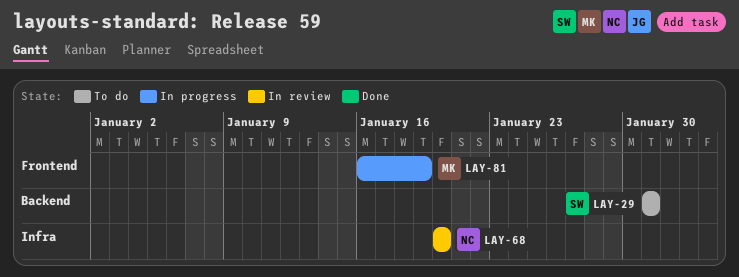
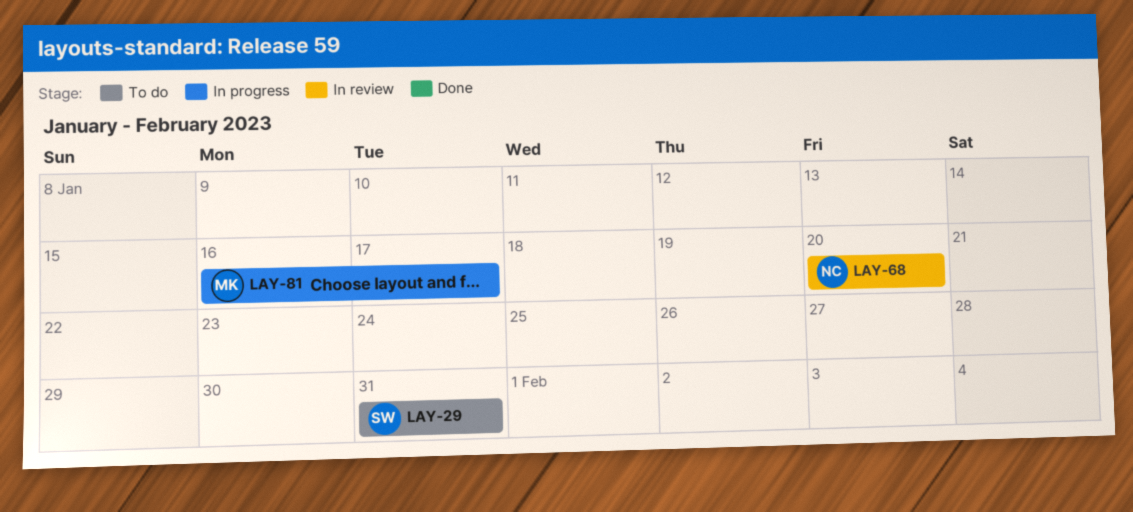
LAY-81, due: Jan 19 -> Jan 17

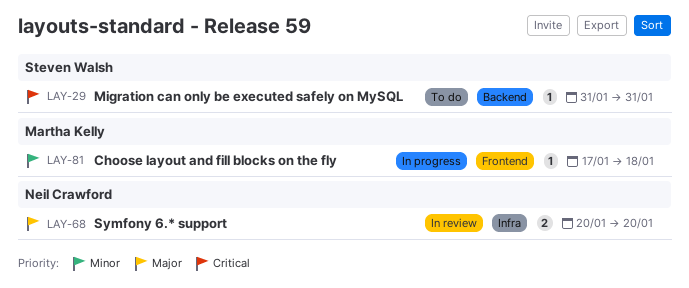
LAY-81, start: Jan 16 -> Jan 17
LAY-81, due: Jan 17 -> Jan 18

